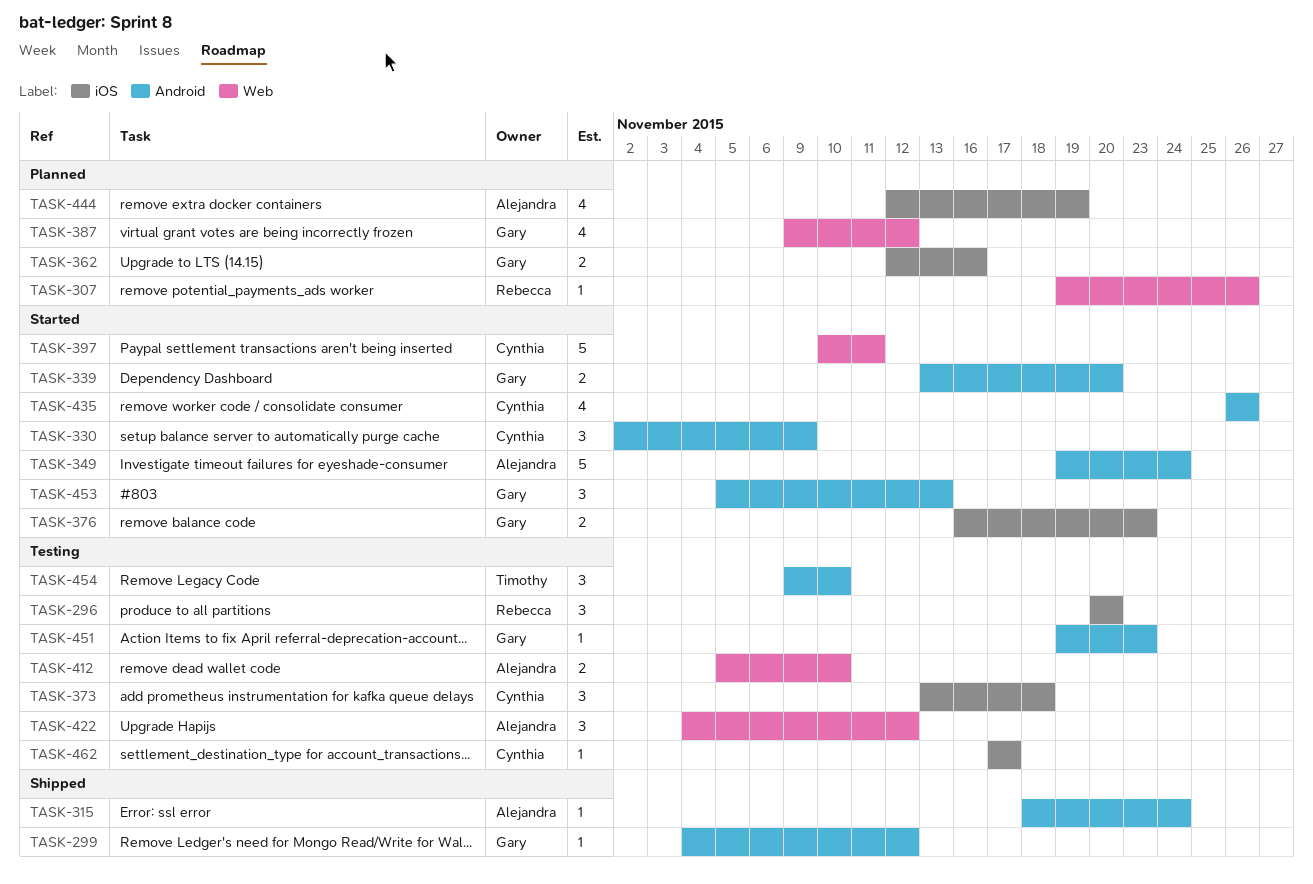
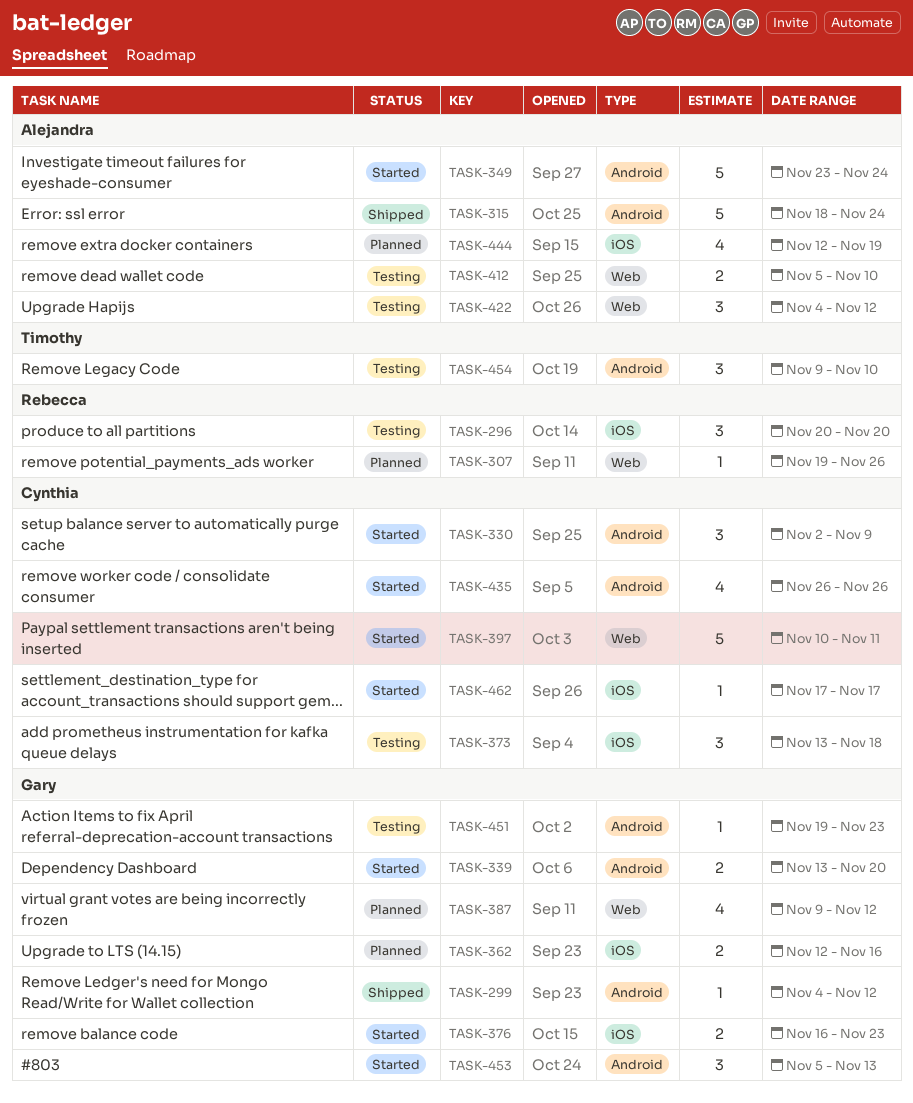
TASK-315, estimate: 1 -> 5
TASK-349, start: Nov 19 -> Nov 23
TASK-462, status: Testing -> Started

